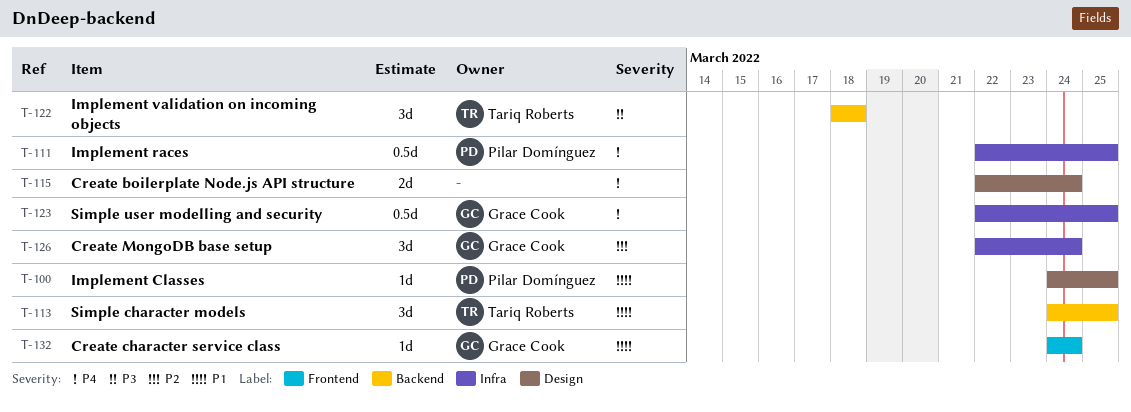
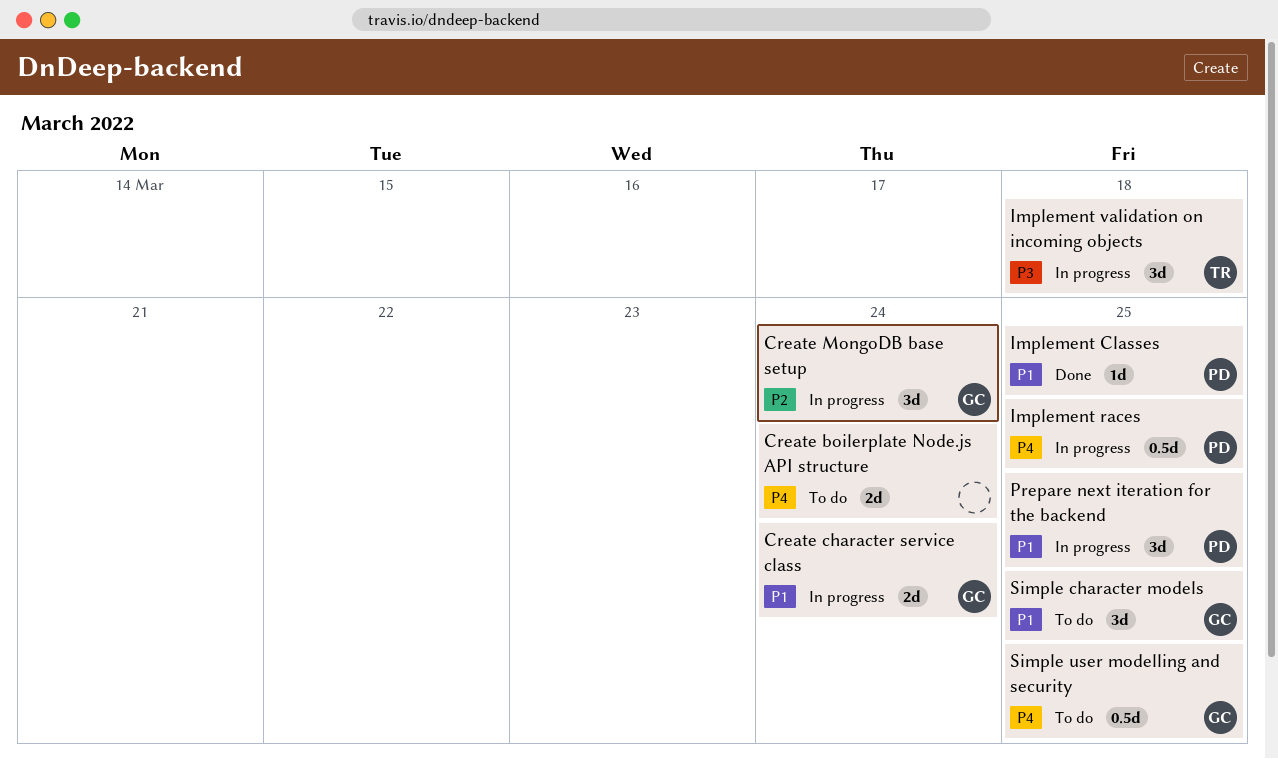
Create character service class, estimate: 1d -> 2d
Prepare next iteration for the backend: none -> present
Simple character models, owner: Tariq Roberts -> Grace Cook

